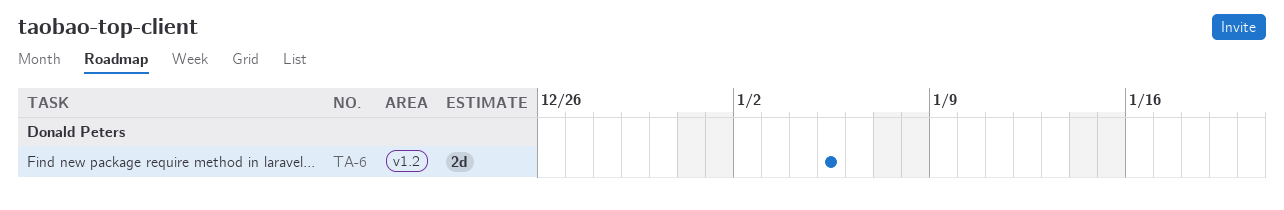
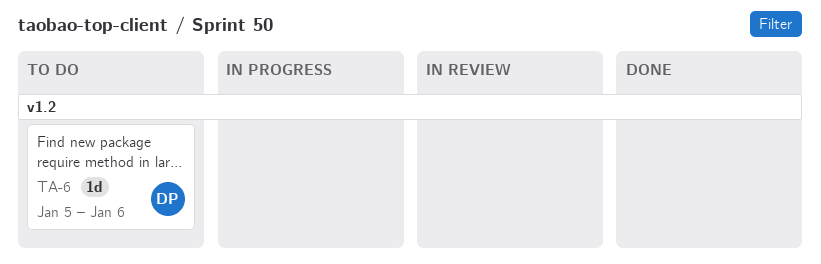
TA-6, estimate: 2d -> 1d
TA-6, due: Jan 5 -> Jan 6

